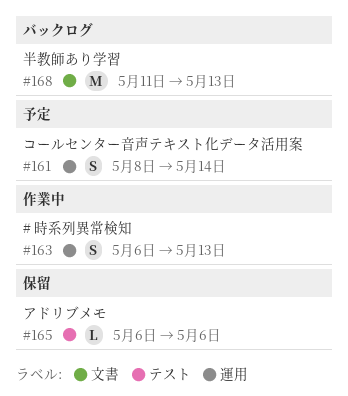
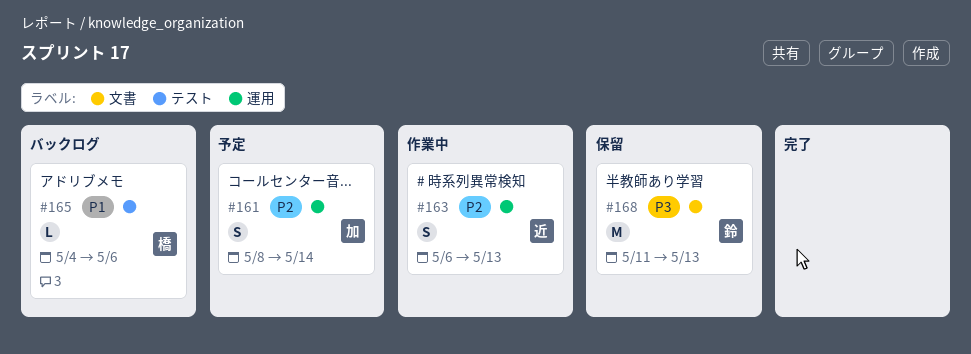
#165, status: 保留 -> バックログ
#165, start: May 6 -> May 4
#168, status: バックログ -> 保留

